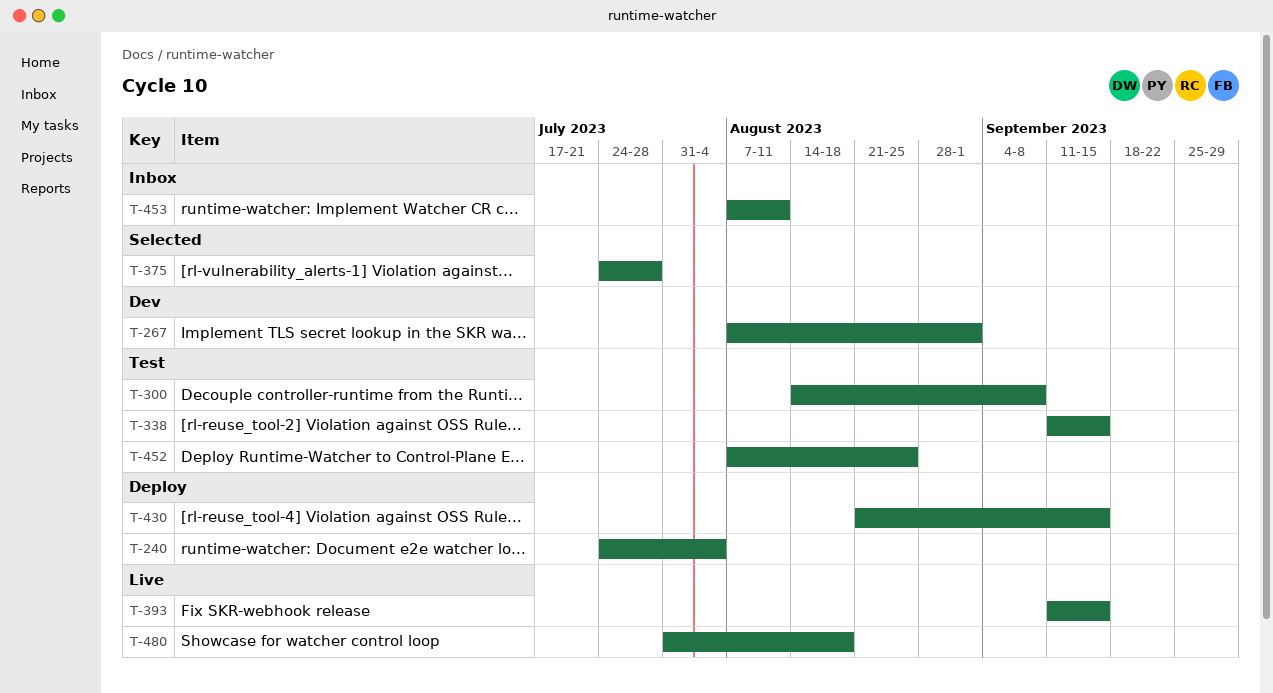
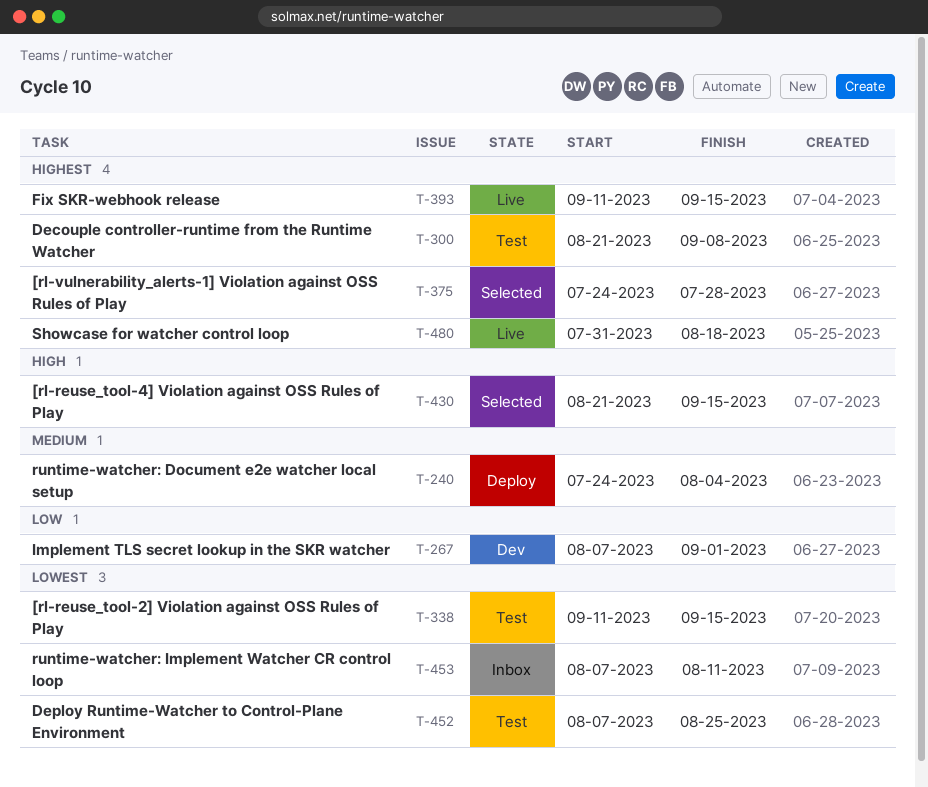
T-300, start: Aug 14 -> Aug 21
T-430, status: Deploy -> Selected

